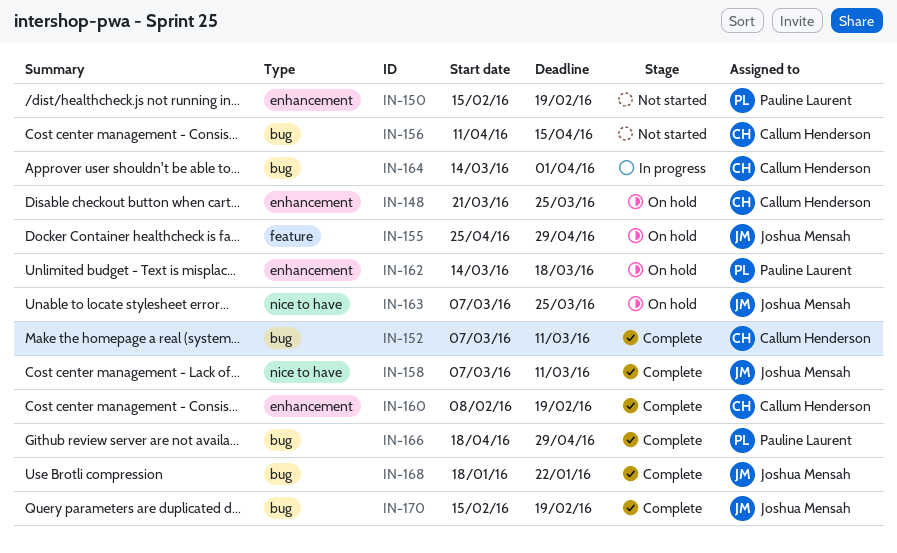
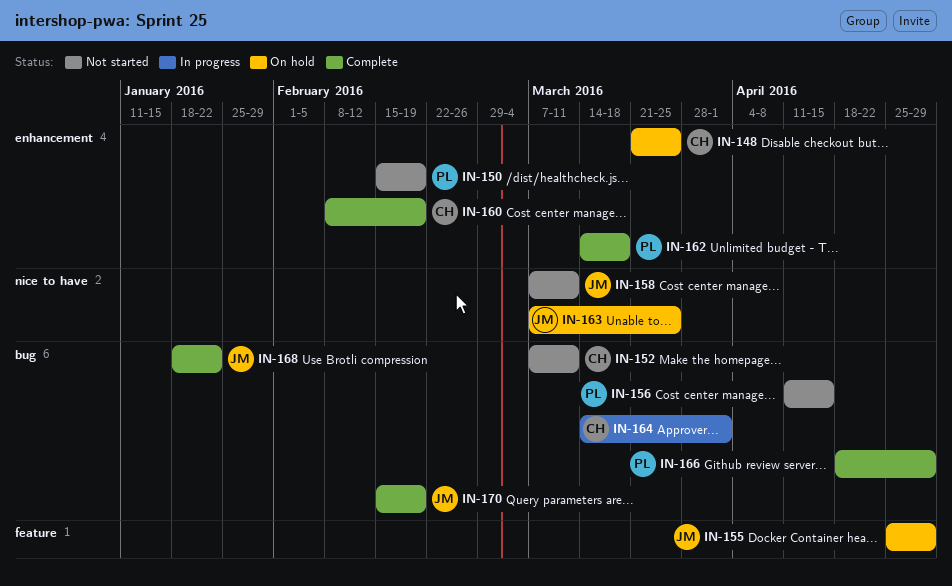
IN-152, status: Complete -> Not started
IN-156, owner: Callum Henderson -> Pauline Laurent
IN-158, status: Complete -> Not started
IN-162, status: On hold -> Complete

